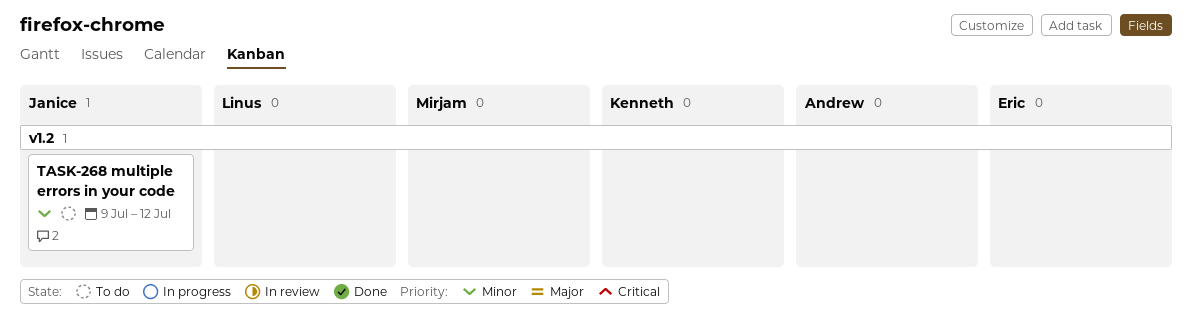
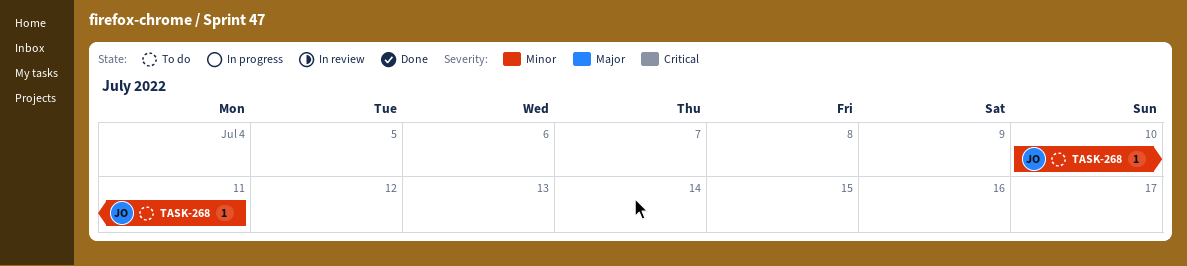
TASK-268, start: Jul 9 -> Jul 10
TASK-268, due: Jul 12 -> Jul 11

